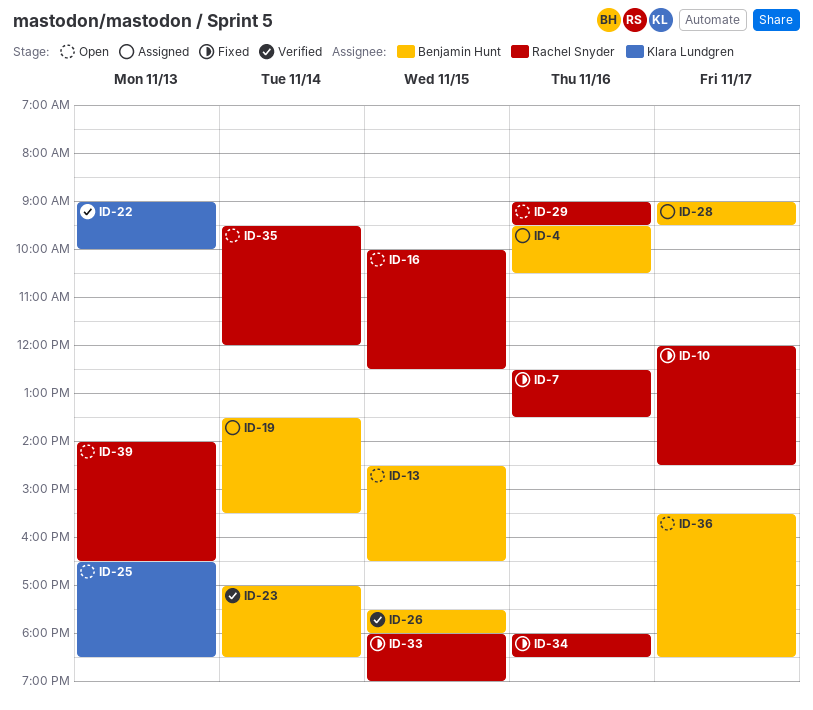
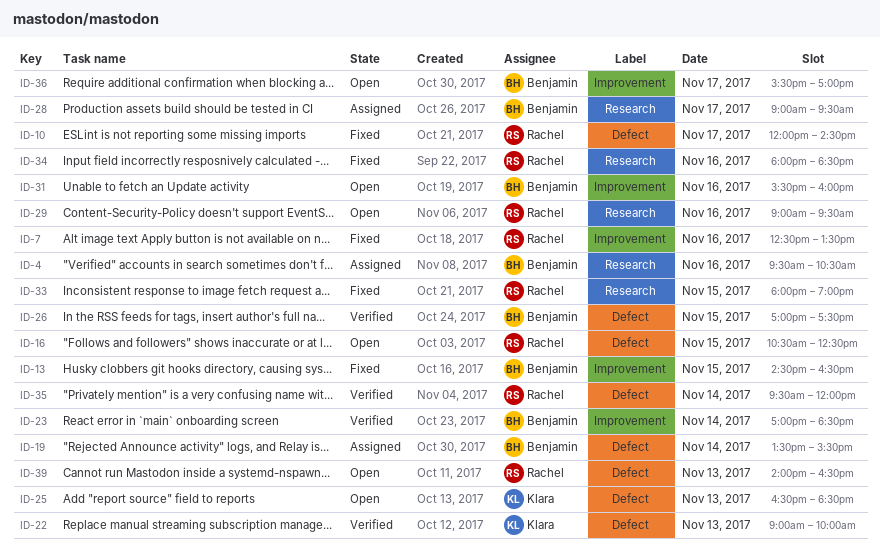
ID-13, status: Open -> Fixed
ID-16, begins: 10:00 -> 10:30
ID-26, begins: 17:30 -> 17:00
ID-26, ends: 18:00 -> 17:30
ID-31: none -> present
ID-35, status: Open -> Verified
ID-36, ends: 18:30 -> 17:00

